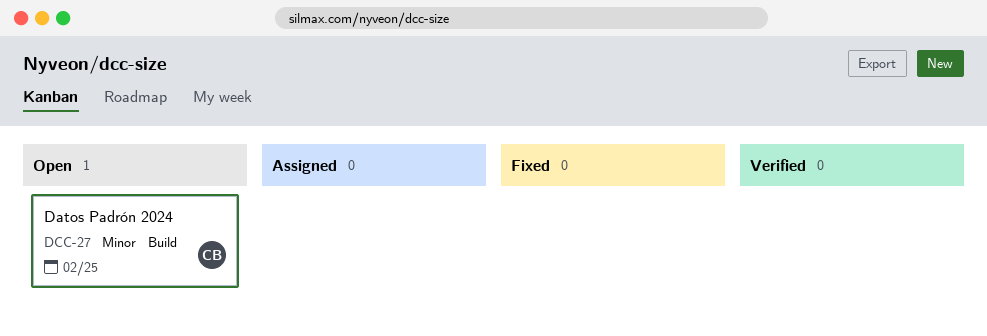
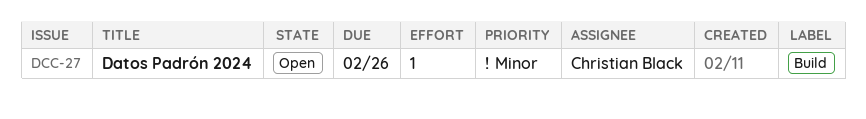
DCC-27, due: Feb 25 -> Feb 26

